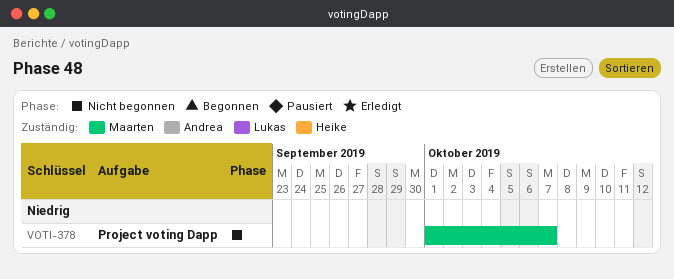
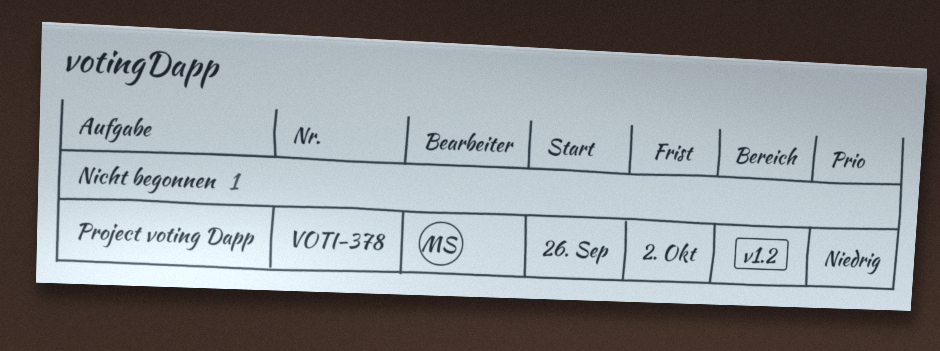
VOTI-378, start: Oct 1 -> Sep 26
VOTI-378, due: Oct 7 -> Oct 2

